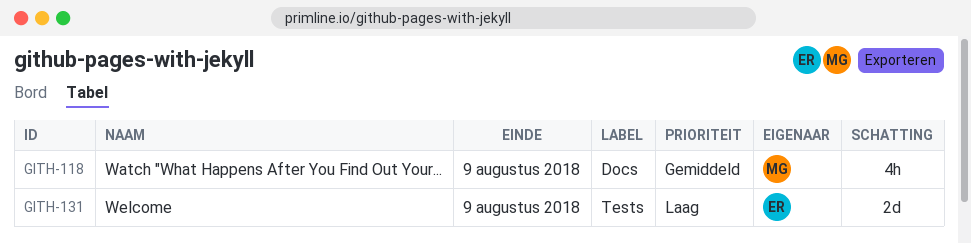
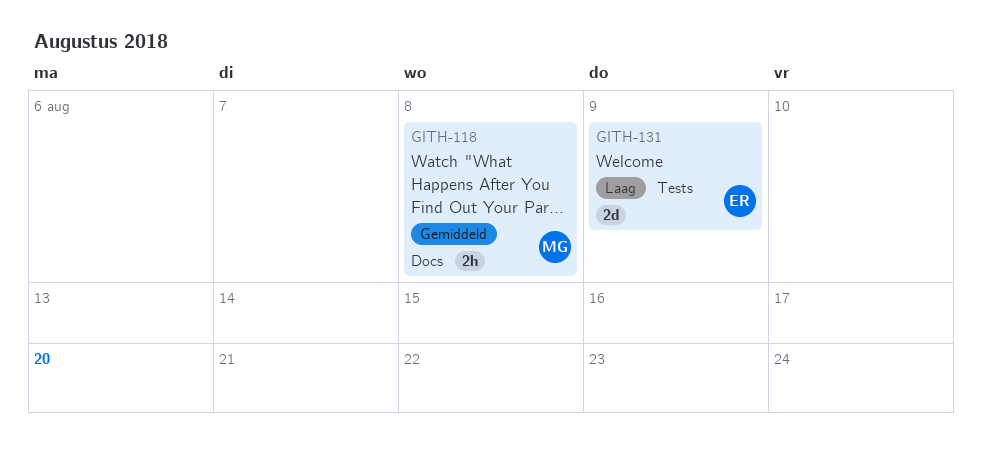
GITH-118, estimate: 4h -> 2h
GITH-118, due: Aug 9 -> Aug 8

